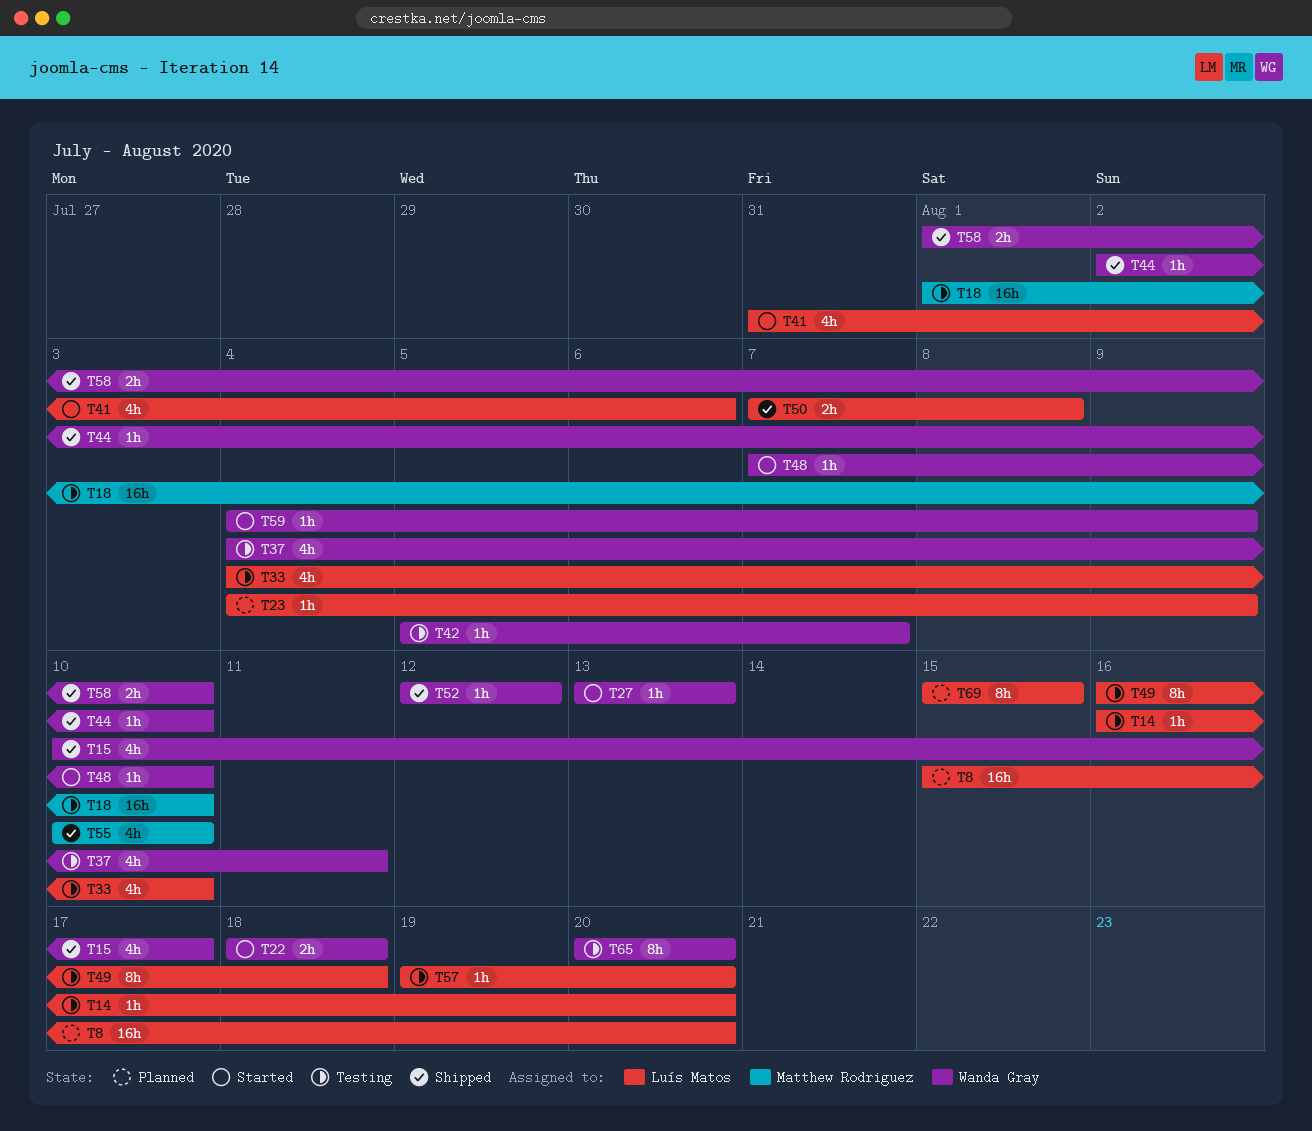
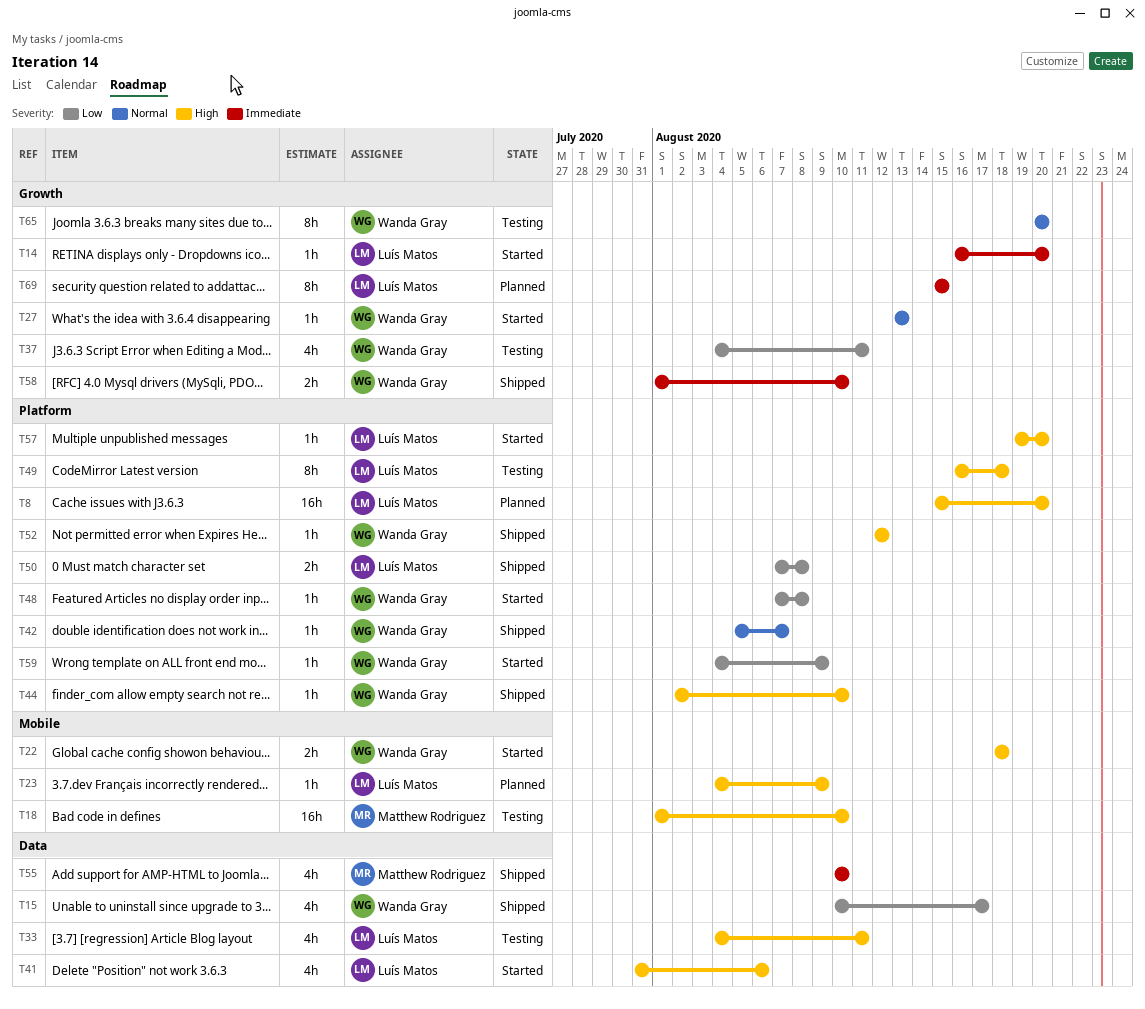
T14, status: Testing -> Started
T33, due: Aug 10 -> Aug 11
T42, status: Testing -> Shipped
T48, due: Aug 10 -> Aug 8
T57, status: Testing -> Started

